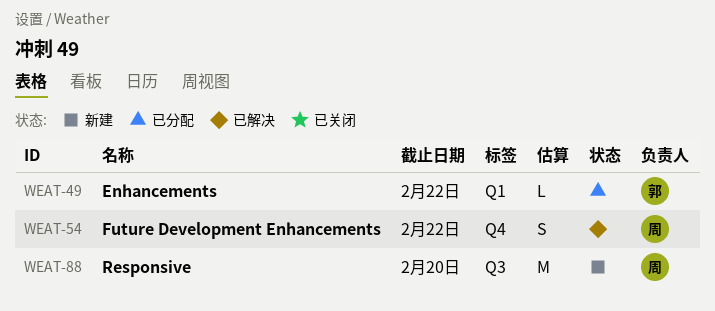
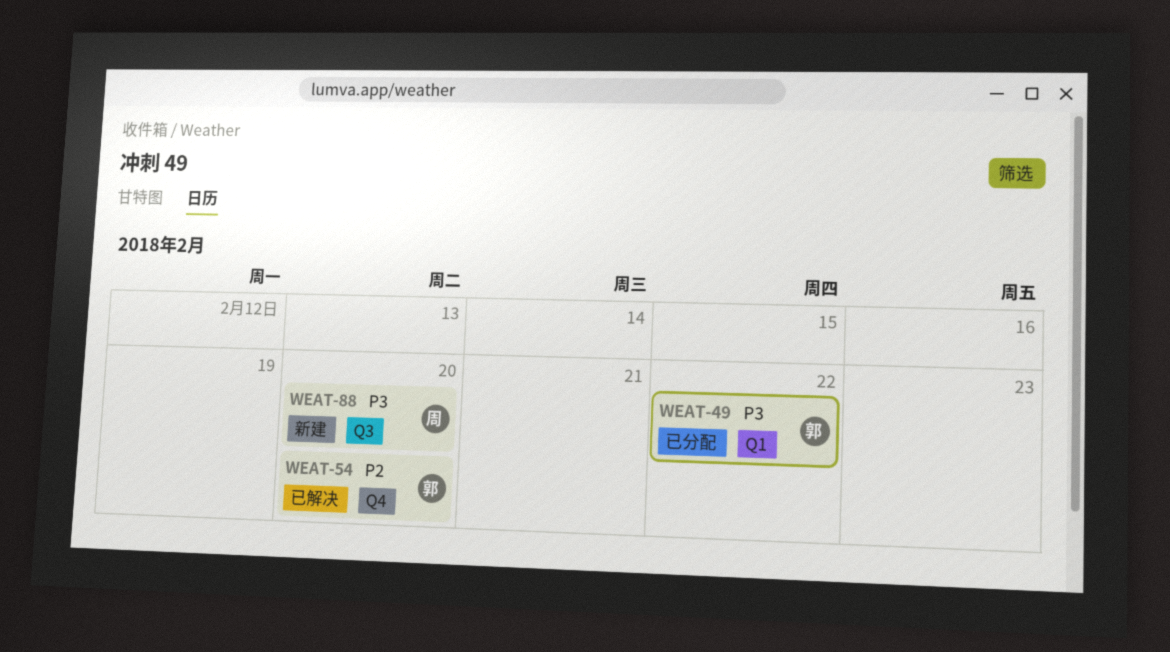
WEAT-54, owner: 周 -> 郭
WEAT-54, due: Feb 22 -> Feb 20

